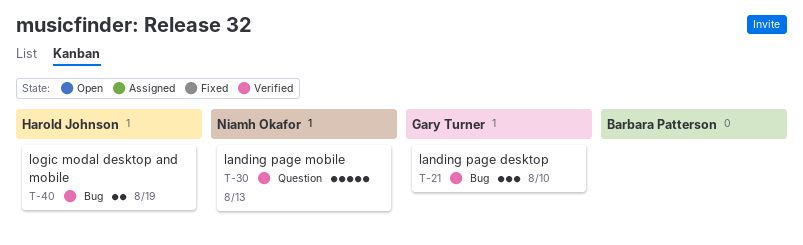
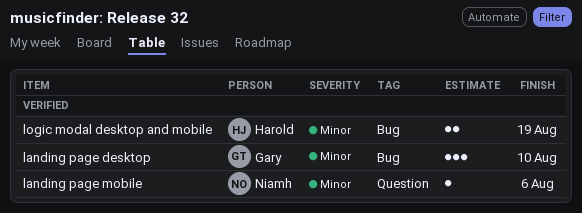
landing page mobile, estimate: 5 -> 1
landing page mobile, due: Aug 13 -> Aug 6

